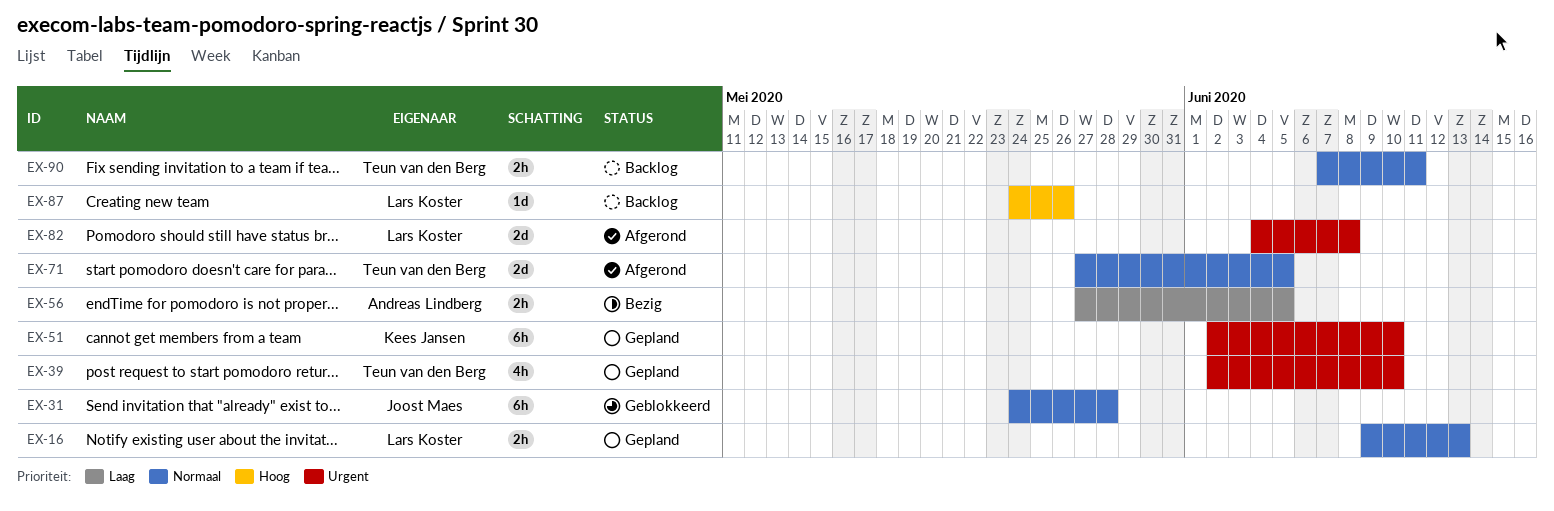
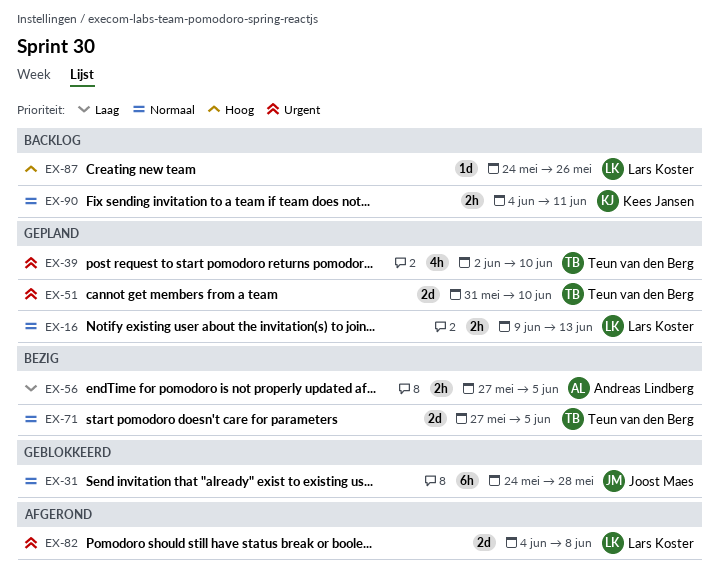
EX-51, owner: Kees Jansen -> Teun van den Berg
EX-51, estimate: 6h -> 2d
EX-51, start: Jun 2 -> May 31
EX-71, status: Afgerond -> Bezig
EX-90, owner: Teun van den Berg -> Kees Jansen
EX-90, start: Jun 7 -> Jun 4

